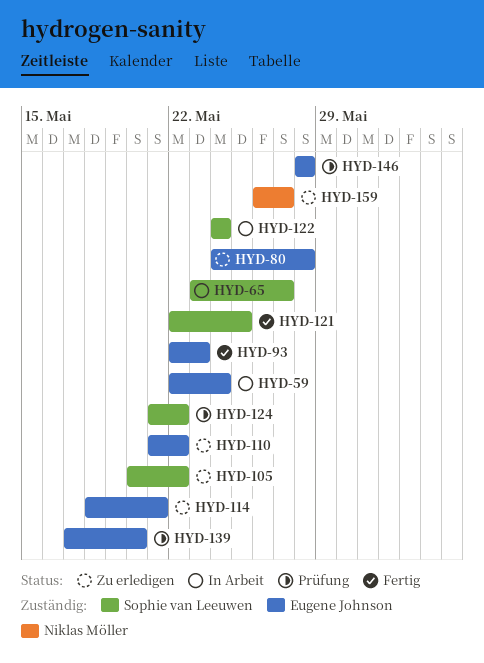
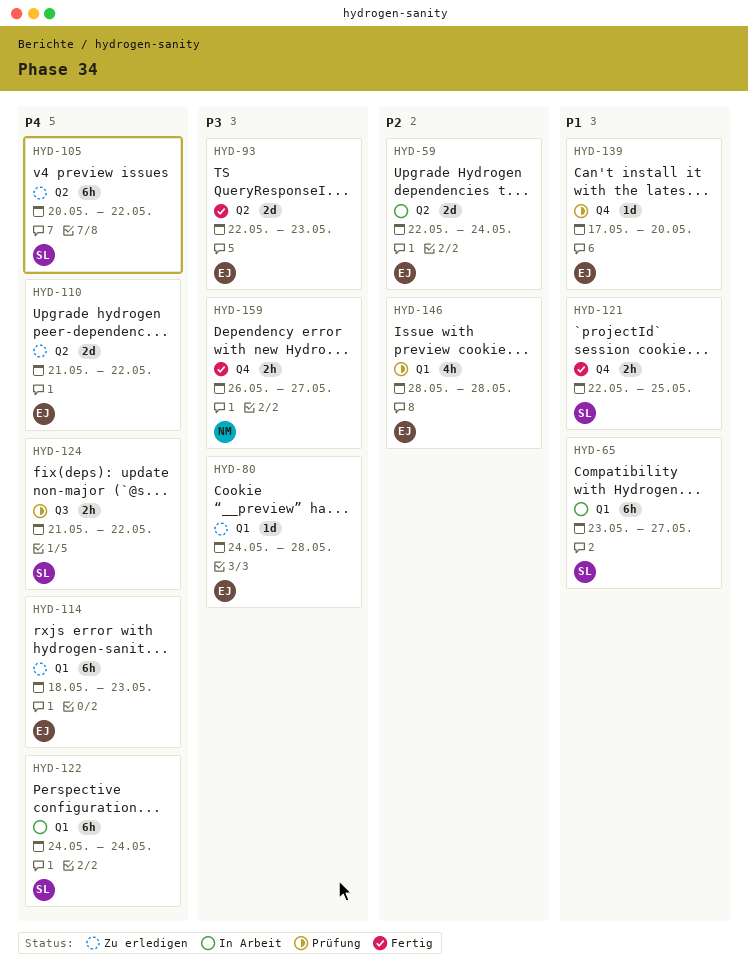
HYD-114, due: May 21 -> May 23
HYD-159, status: Zu erledigen -> Fertig

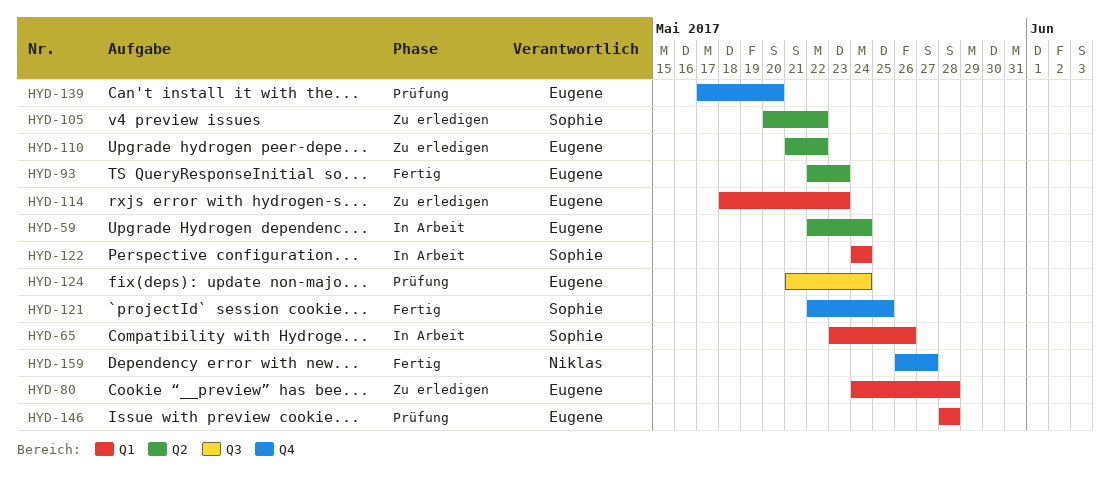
HYD-65, due: May 27 -> May 26
HYD-124, owner: Sophie -> Eugene
HYD-124, due: May 22 -> May 24

